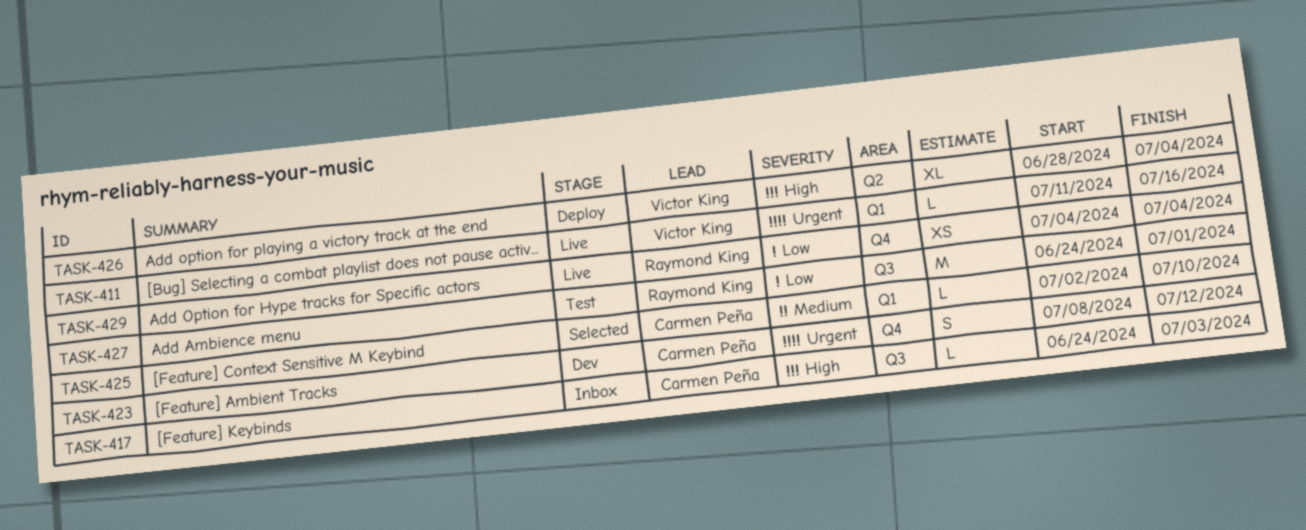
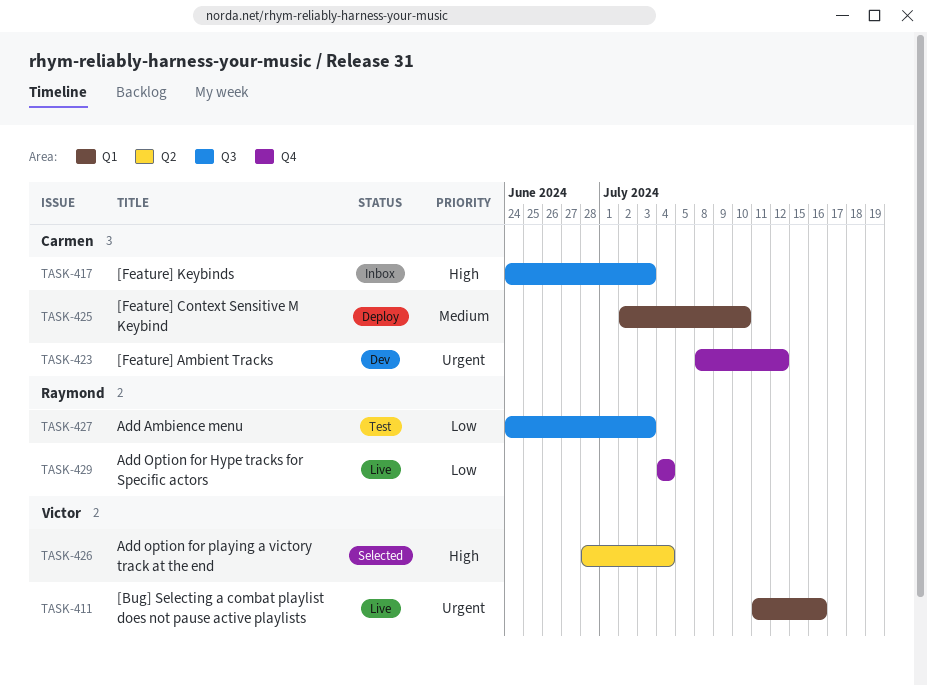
TASK-425, status: Selected -> Deploy
TASK-426, status: Deploy -> Selected
TASK-427, due: Jul 1 -> Jul 3

